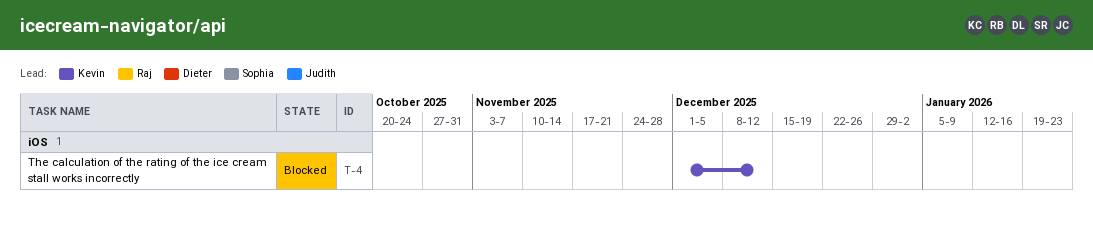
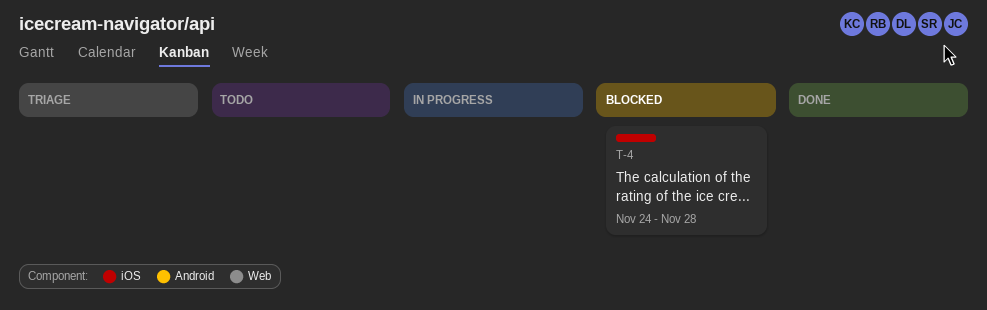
T-4, start: Dec 1 -> Nov 24
T-4, due: Dec 12 -> Nov 28

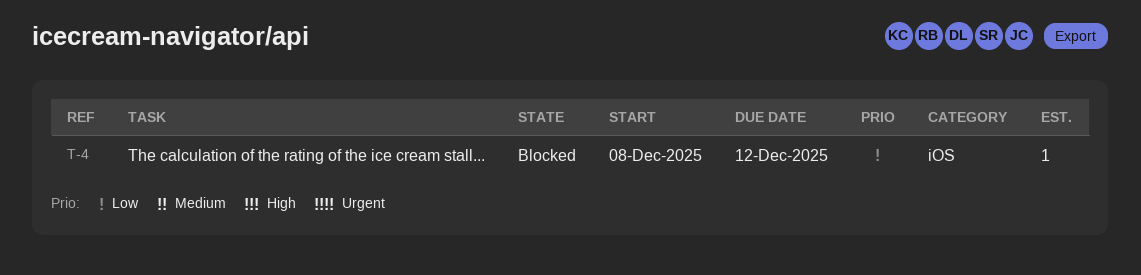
T-4, start: Nov 24 -> Dec 8
T-4, due: Nov 28 -> Dec 12

